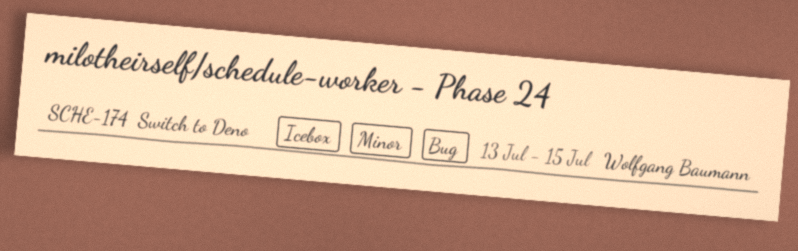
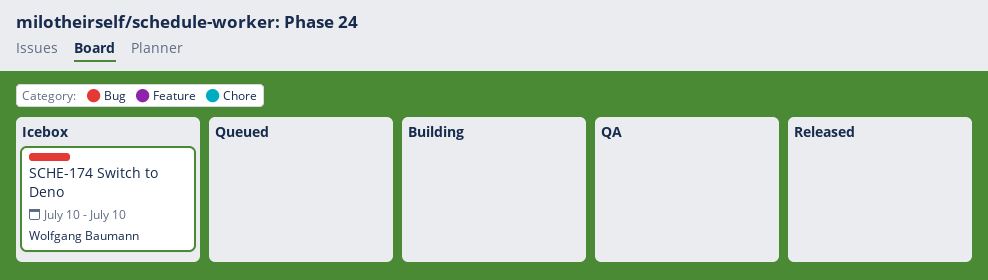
SCHE-174, start: Jul 13 -> Jul 10
SCHE-174, due: Jul 15 -> Jul 10

